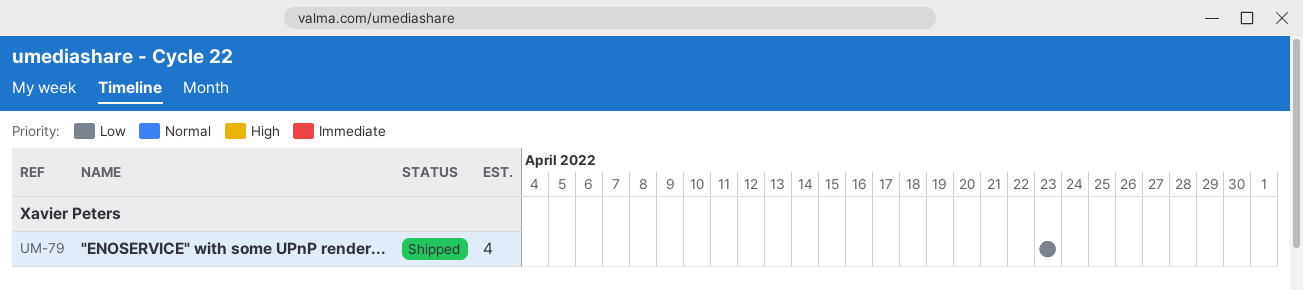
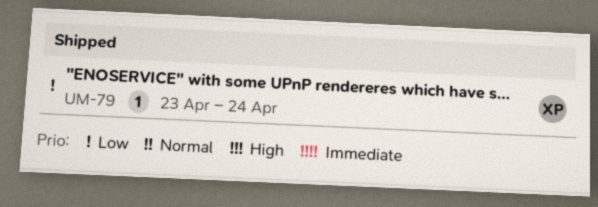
UM-79, estimate: 4 -> 1
UM-79, due: Apr 23 -> Apr 24

